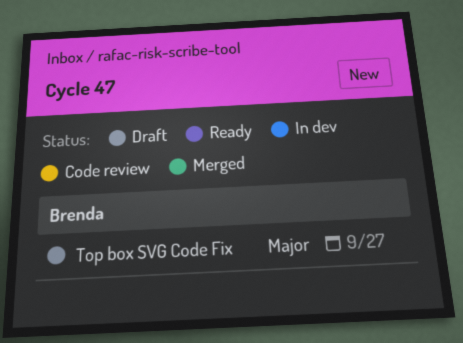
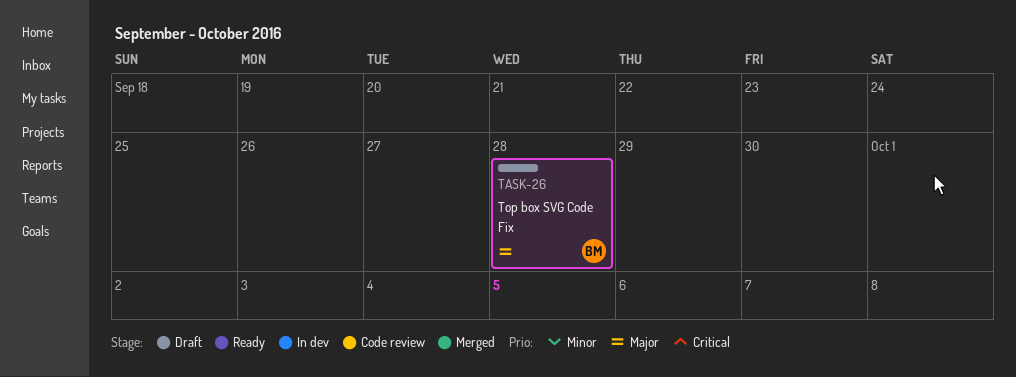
Top box SVG Code Fix, due: Sep 27 -> Sep 28

